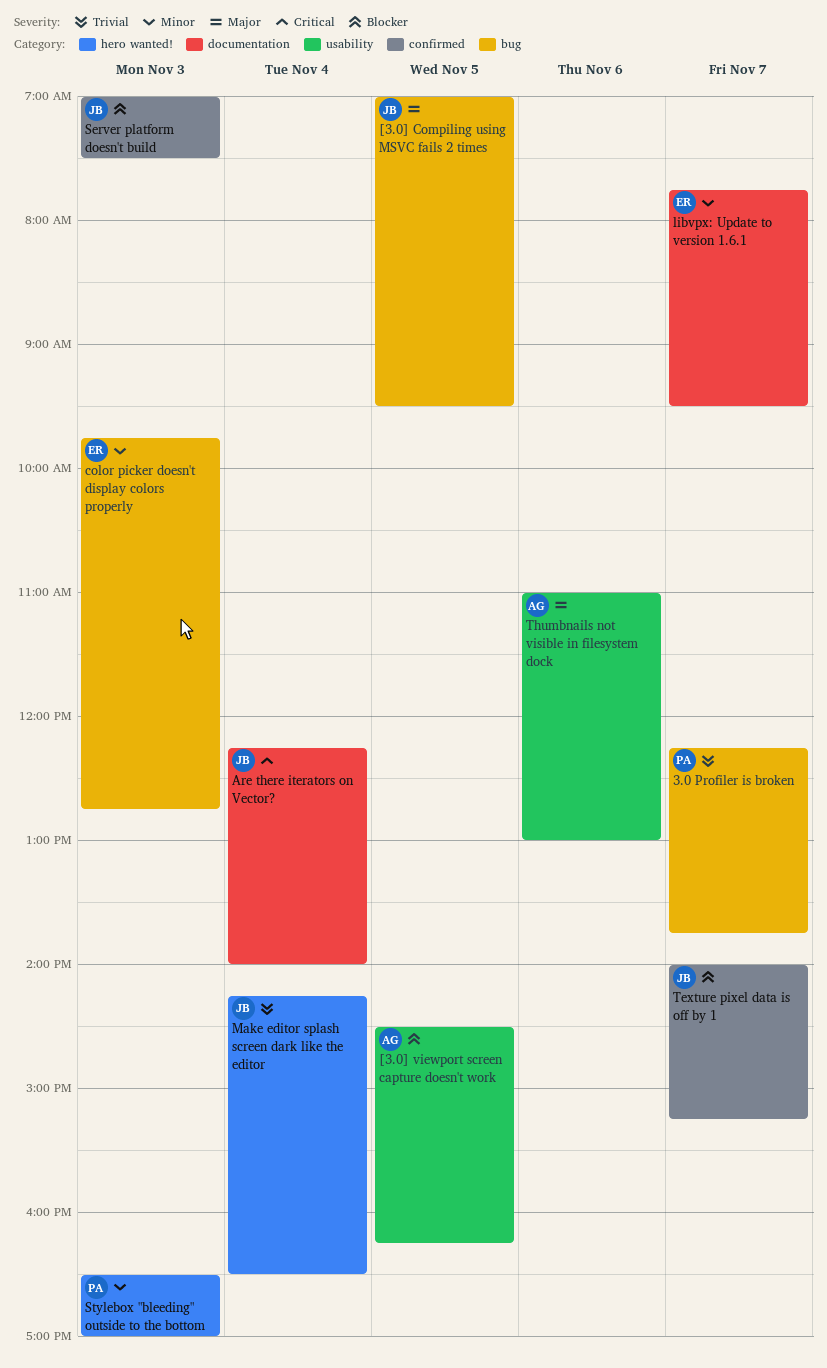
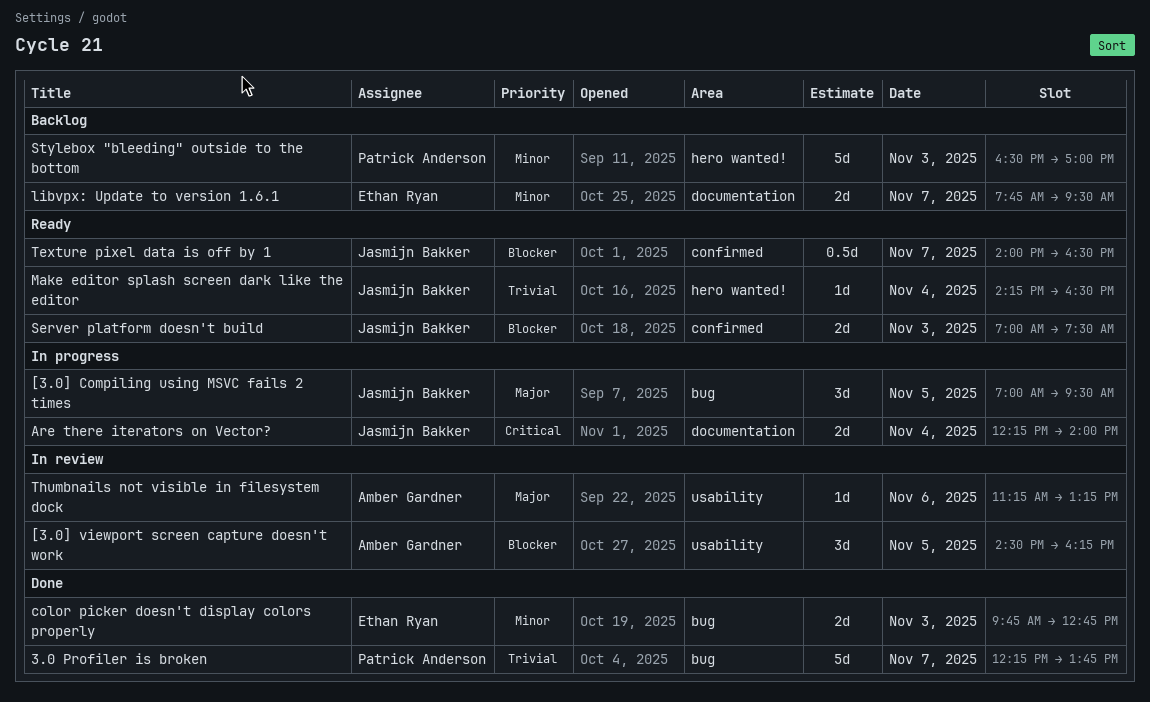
Texture pixel data is off by 1, ends: 15:15 -> 16:30
Thumbnails not visible in filesystem dock, begins: 11:00 -> 11:15
Thumbnails not visible in filesystem dock, ends: 13:00 -> 13:15

